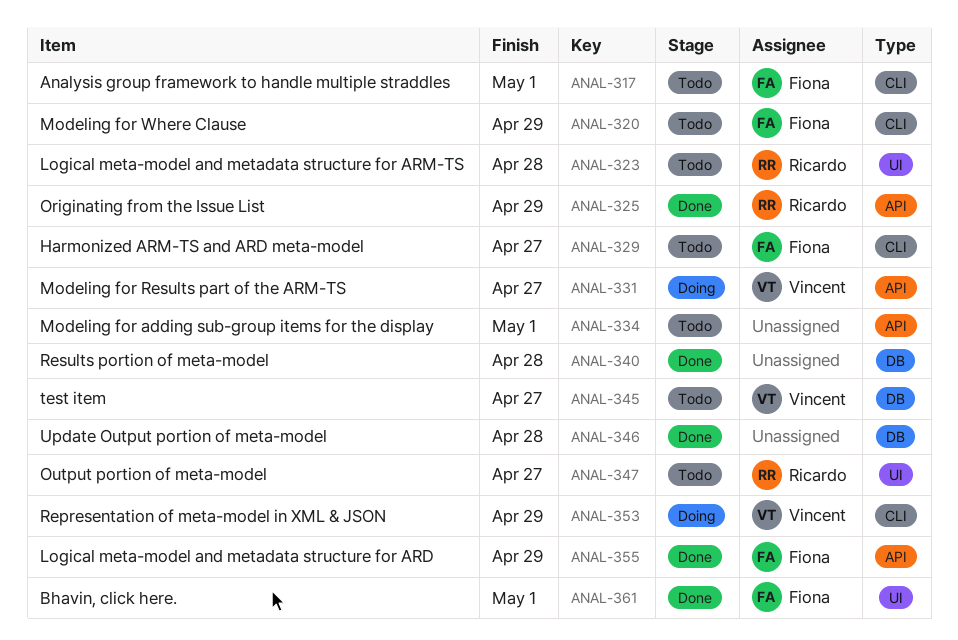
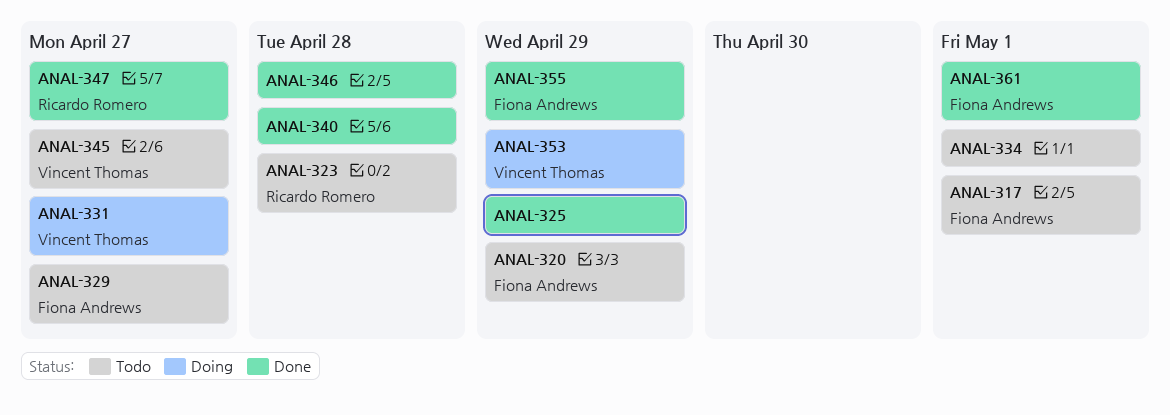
ANAL-325, owner: Ricardo Romero -> none
ANAL-347, status: Todo -> Done

